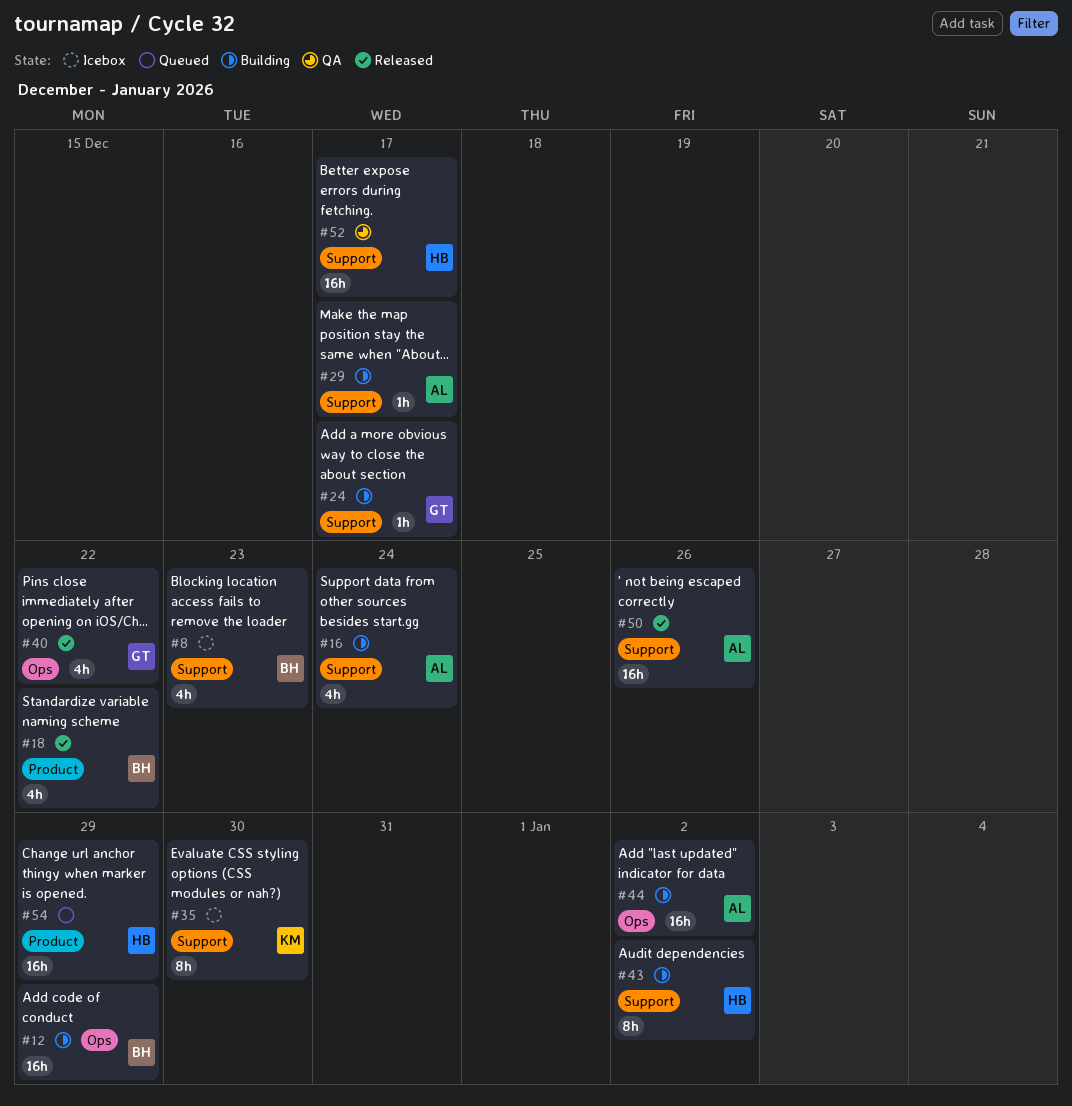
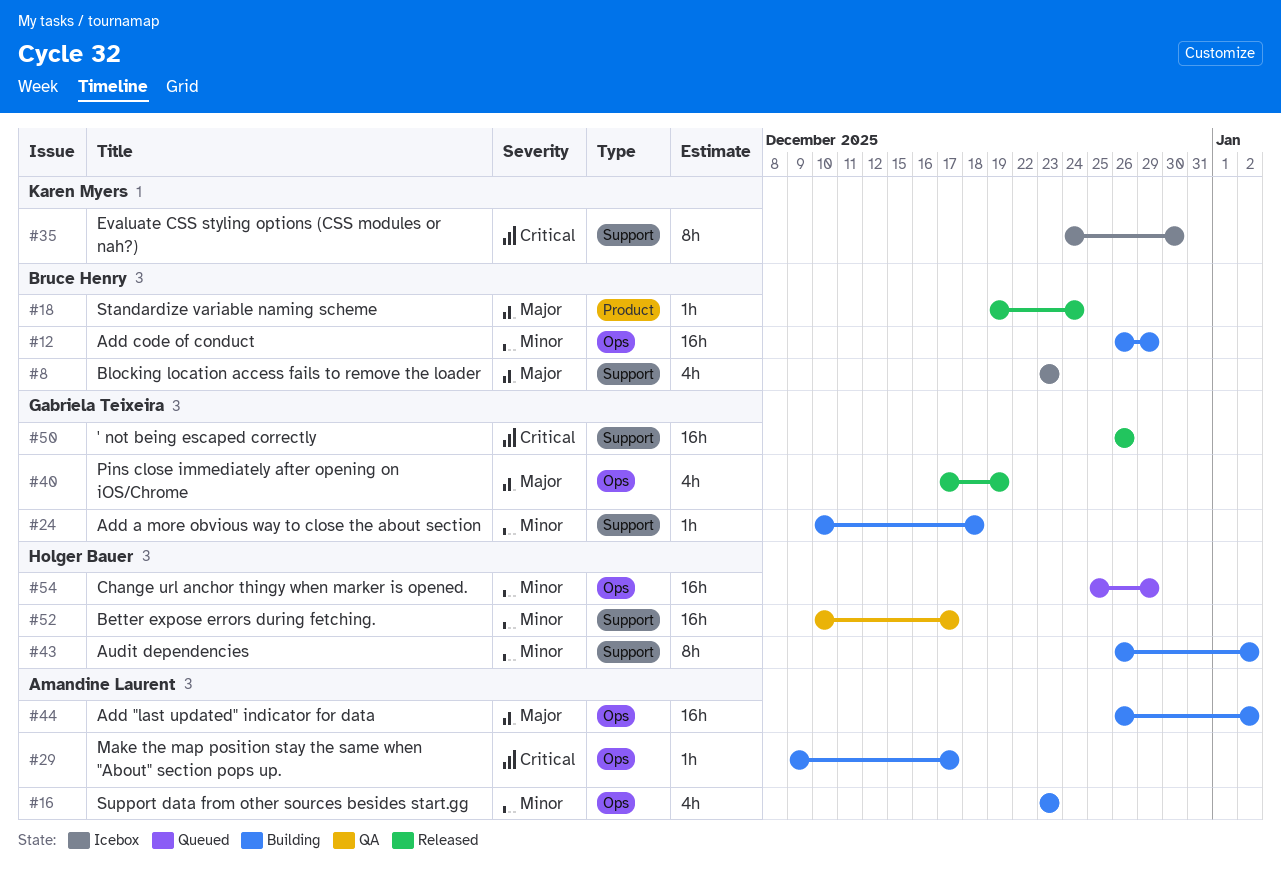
#16, label: Support -> Ops
#16, due: Dec 24 -> Dec 23
#18, estimate: 4h -> 1h
#18, due: Dec 22 -> Dec 24
#24, due: Dec 17 -> Dec 18
#29, label: Support -> Ops
#40, due: Dec 22 -> Dec 19
#50, owner: Amandine Laurent -> Gabriela Teixeira
#54, label: Product -> Ops

